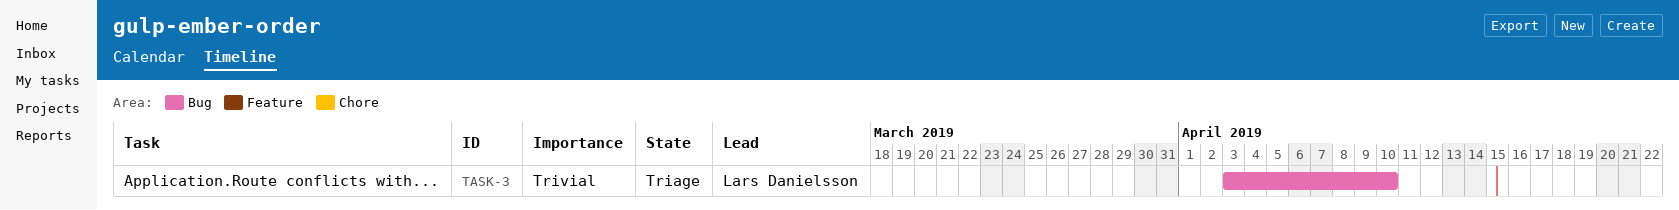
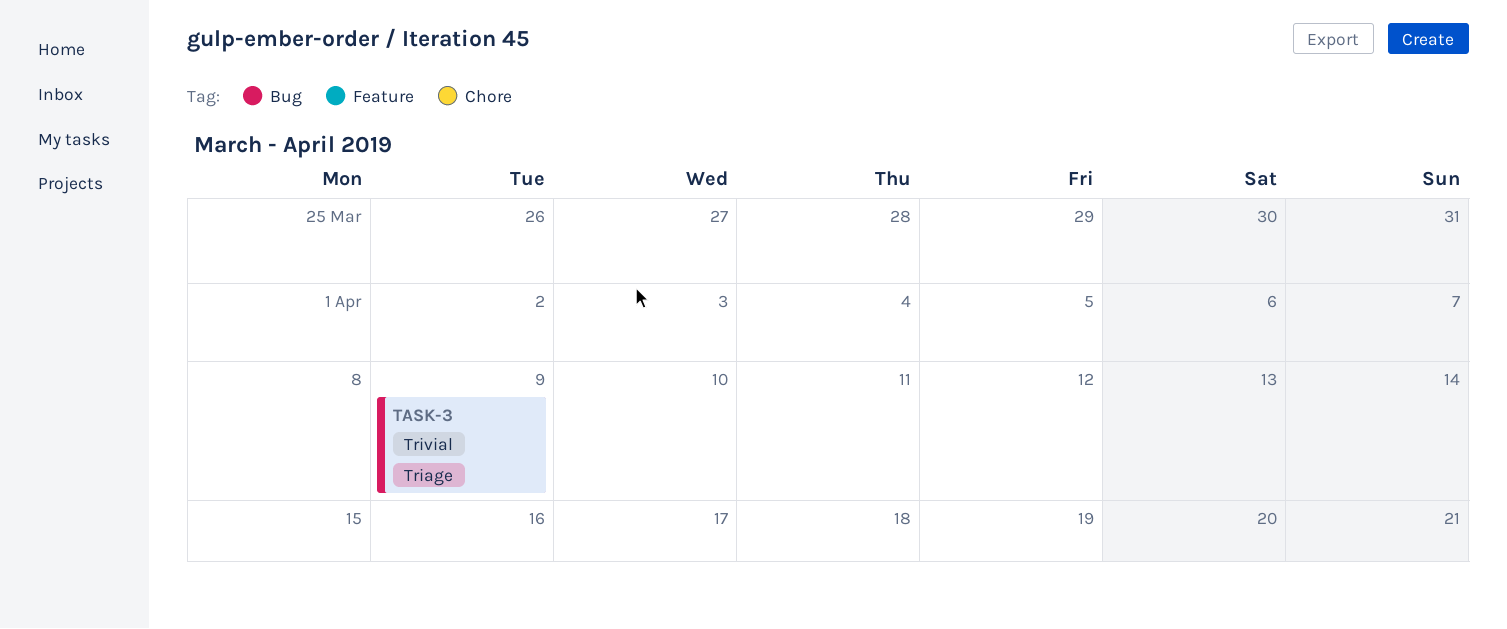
TASK-3, due: Apr 10 -> Apr 9

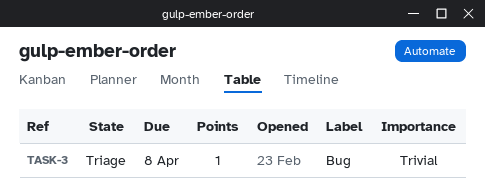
TASK-3, due: Apr 9 -> Apr 8

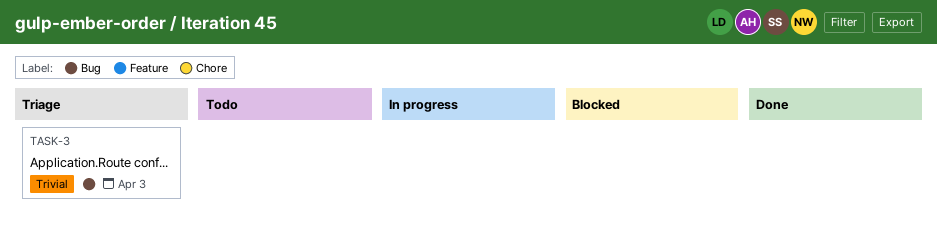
TASK-3, due: Apr 8 -> Apr 3

